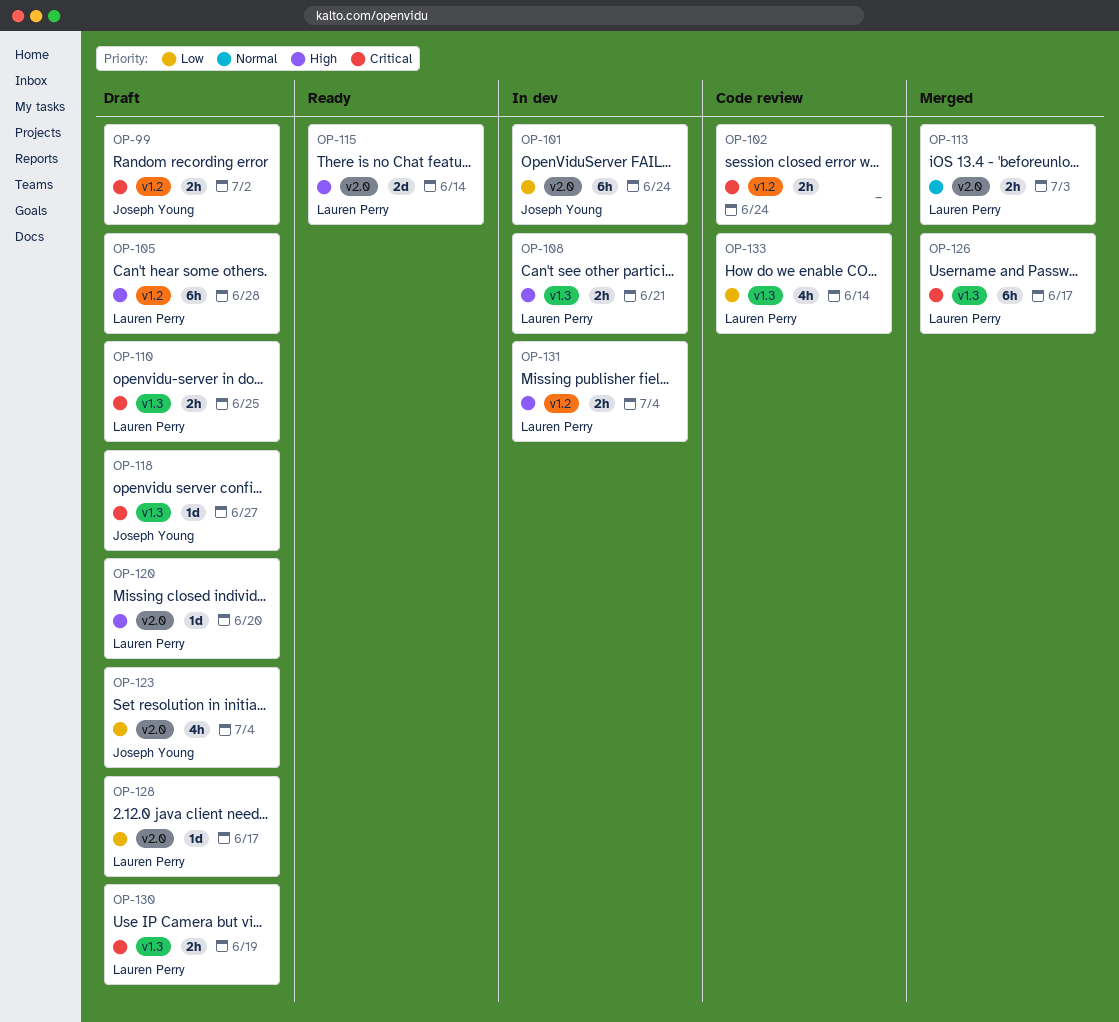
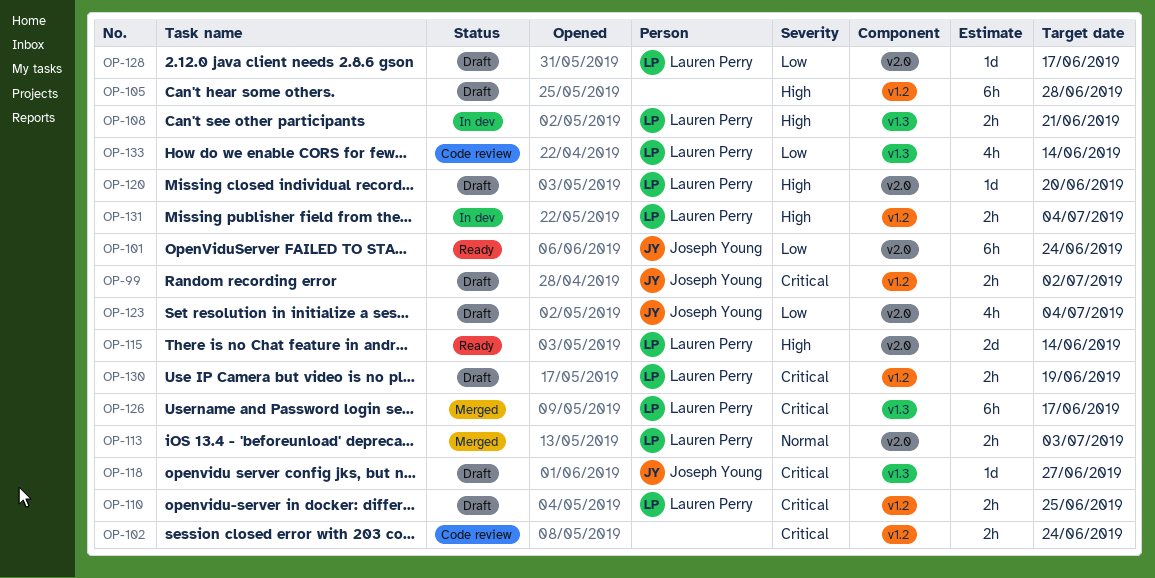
OP-101, status: In dev -> Ready
OP-105, owner: Lauren Perry -> none
OP-110, label: v1.3 -> v1.2
OP-130, label: v1.3 -> v1.2

